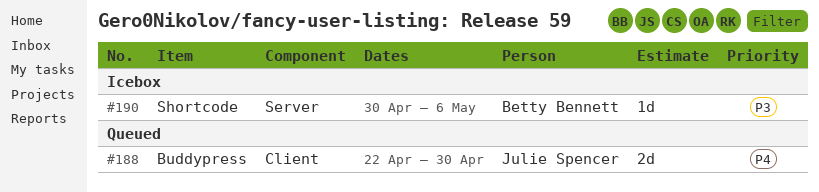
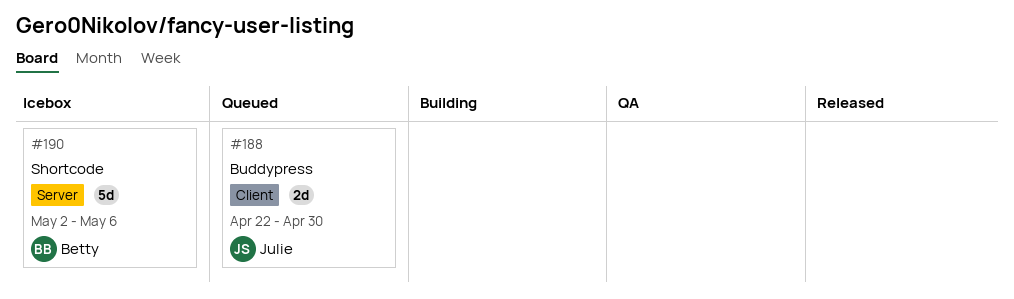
#190, estimate: 1d -> 5d
#190, start: Apr 30 -> May 2

